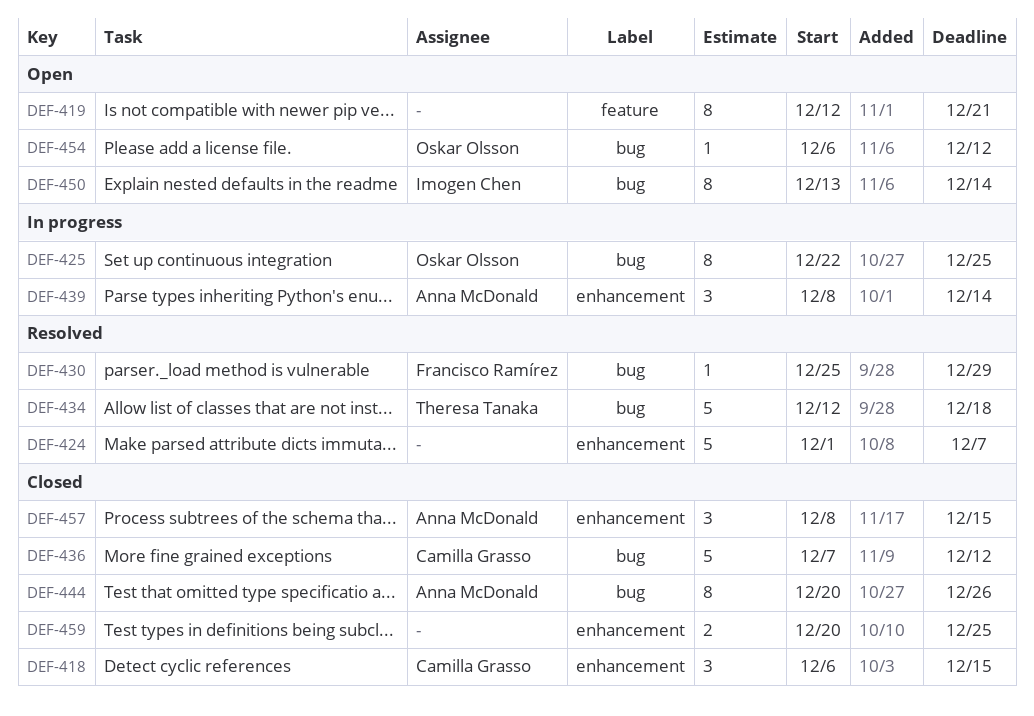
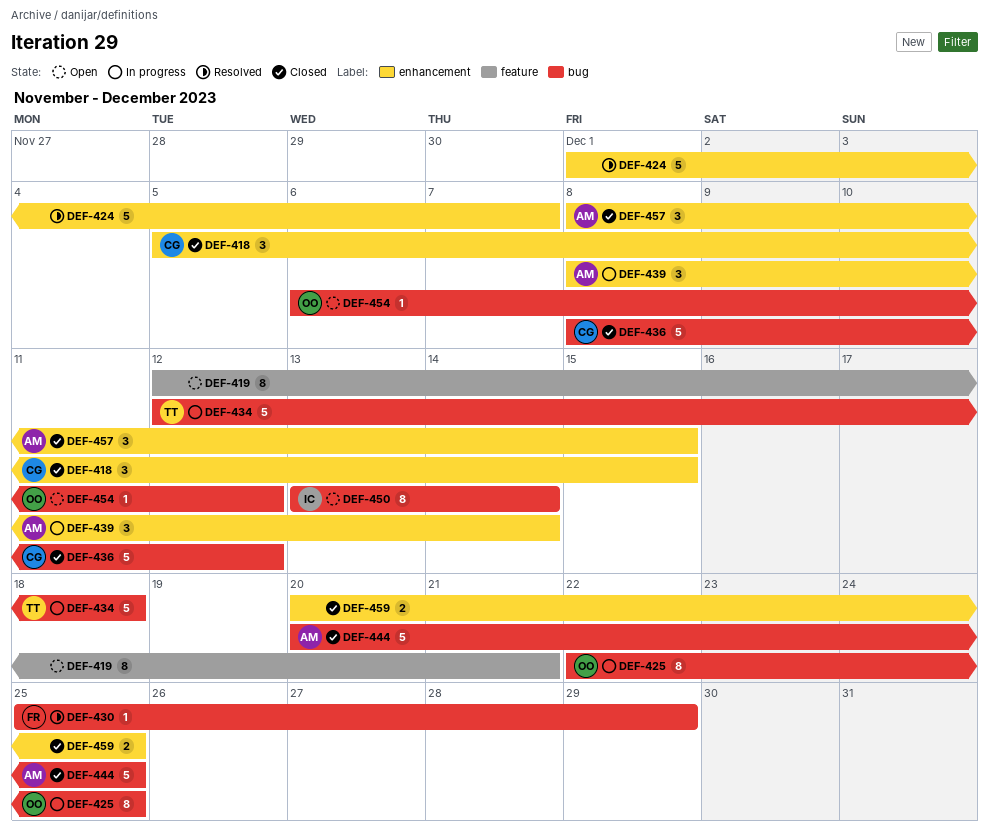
DEF-418, start: Dec 6 -> Dec 5
DEF-434, status: Resolved -> In progress
DEF-436, start: Dec 7 -> Dec 8
DEF-444, estimate: 8 -> 5
DEF-444, due: Dec 26 -> Dec 25

